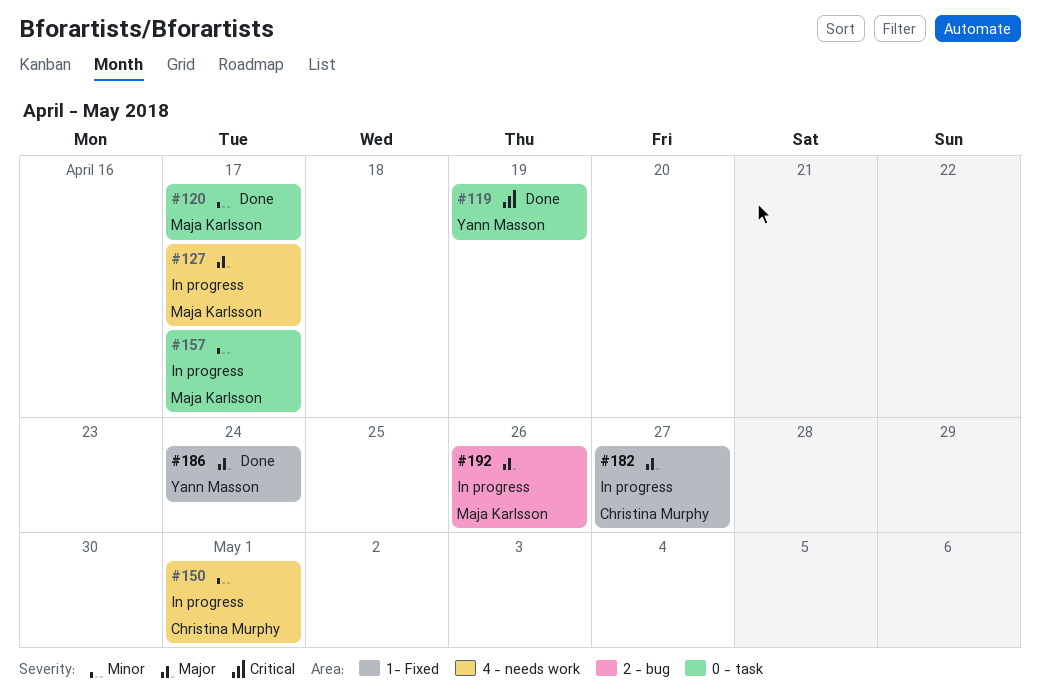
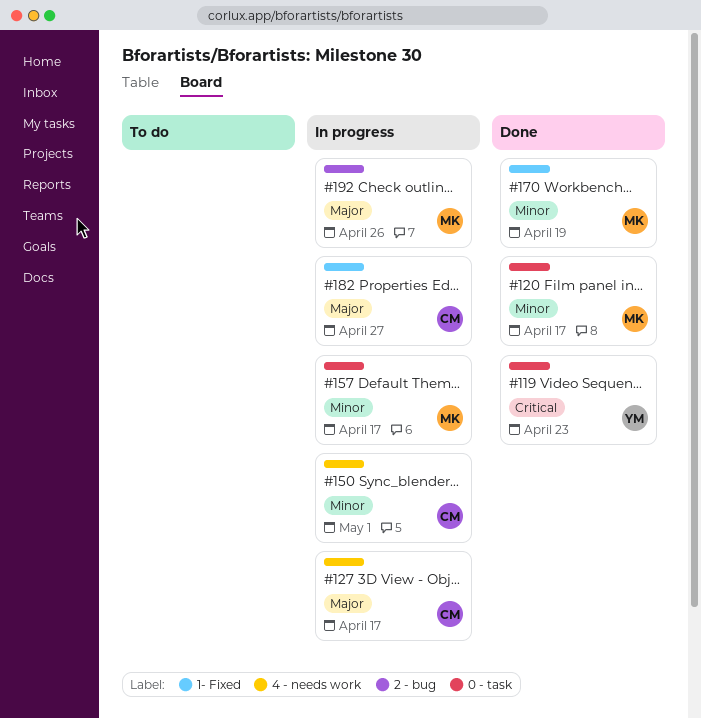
#119, due: Apr 19 -> Apr 23
#127, owner: Maja Karlsson -> Christina Murphy
#170: none -> present
#186: present -> none

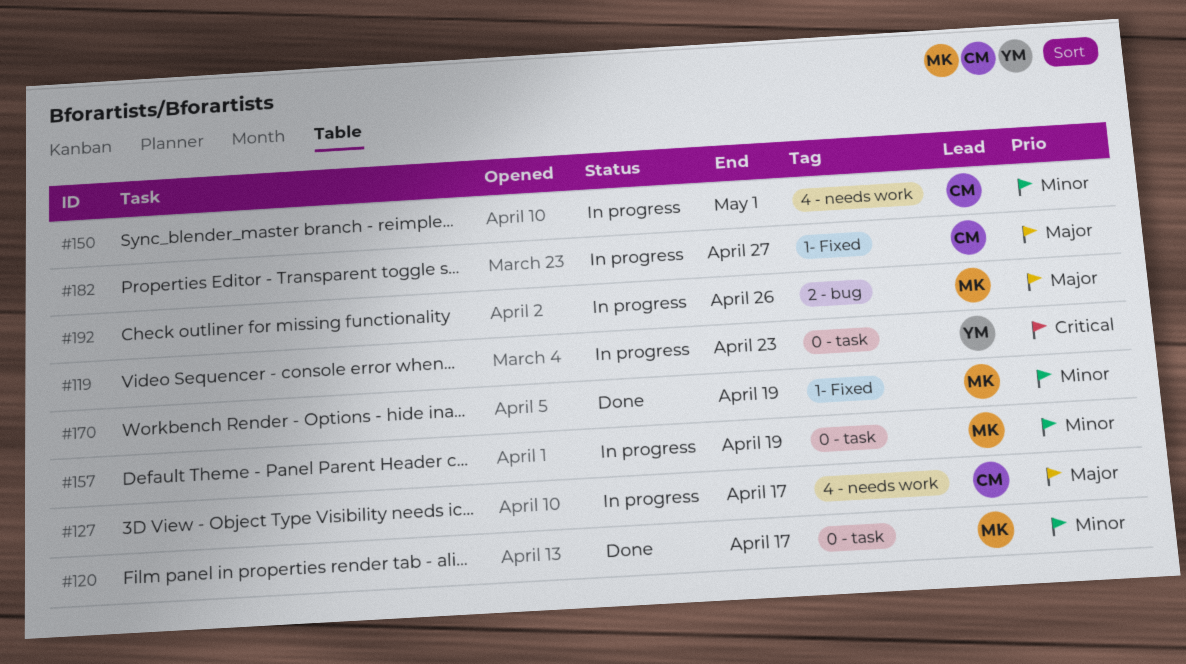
#119, status: Done -> In progress
#157, due: Apr 17 -> Apr 19

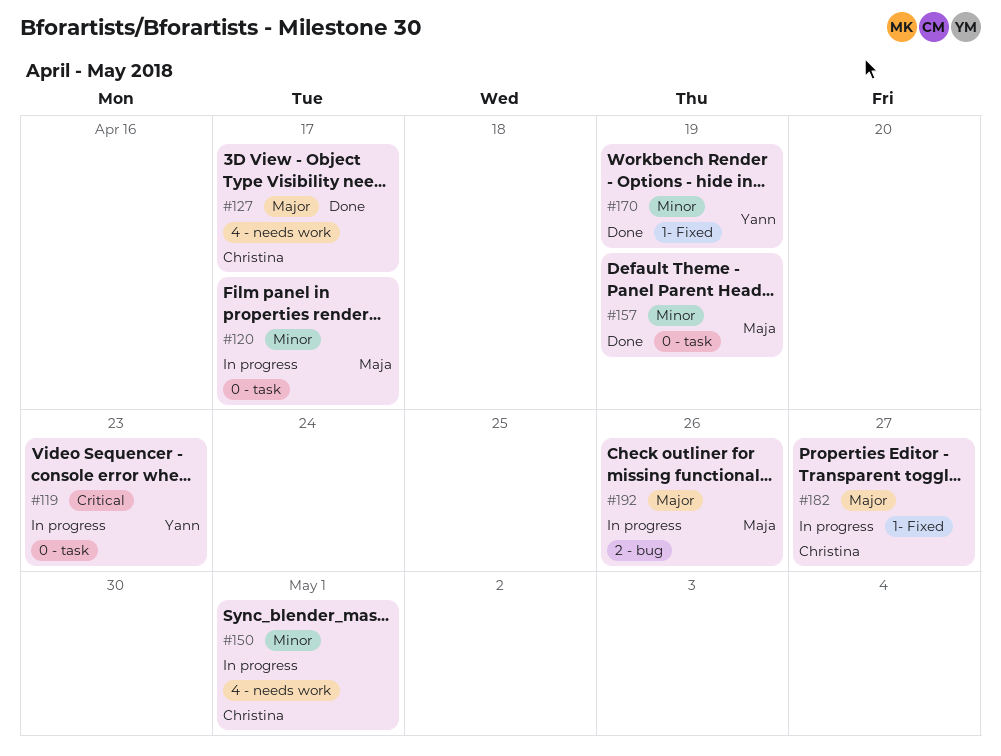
#120, status: Done -> In progress
#127, status: In progress -> Done
#157, status: In progress -> Done
#170, owner: Maja -> Yann

